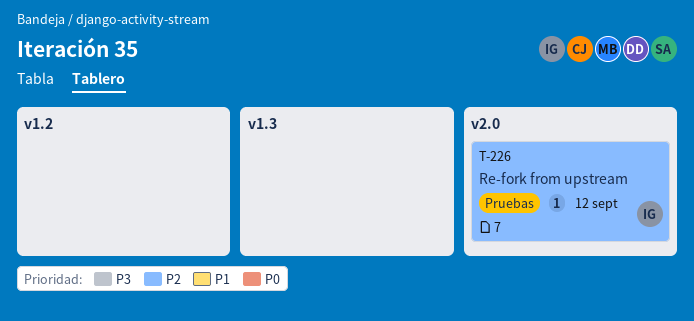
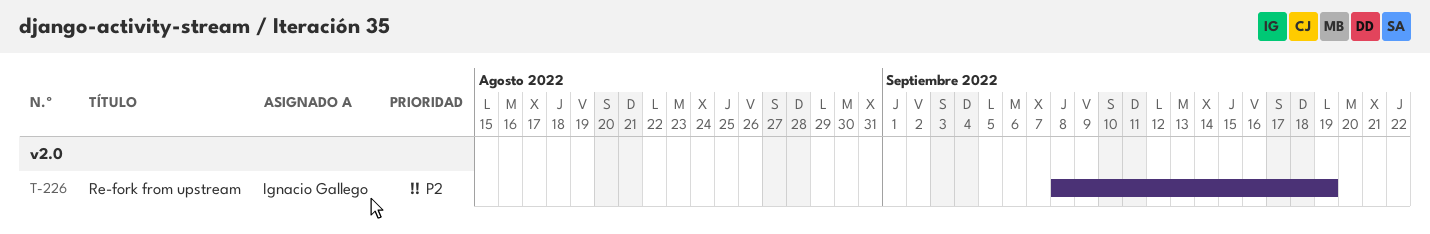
T-226, due: Sep 12 -> Sep 19

